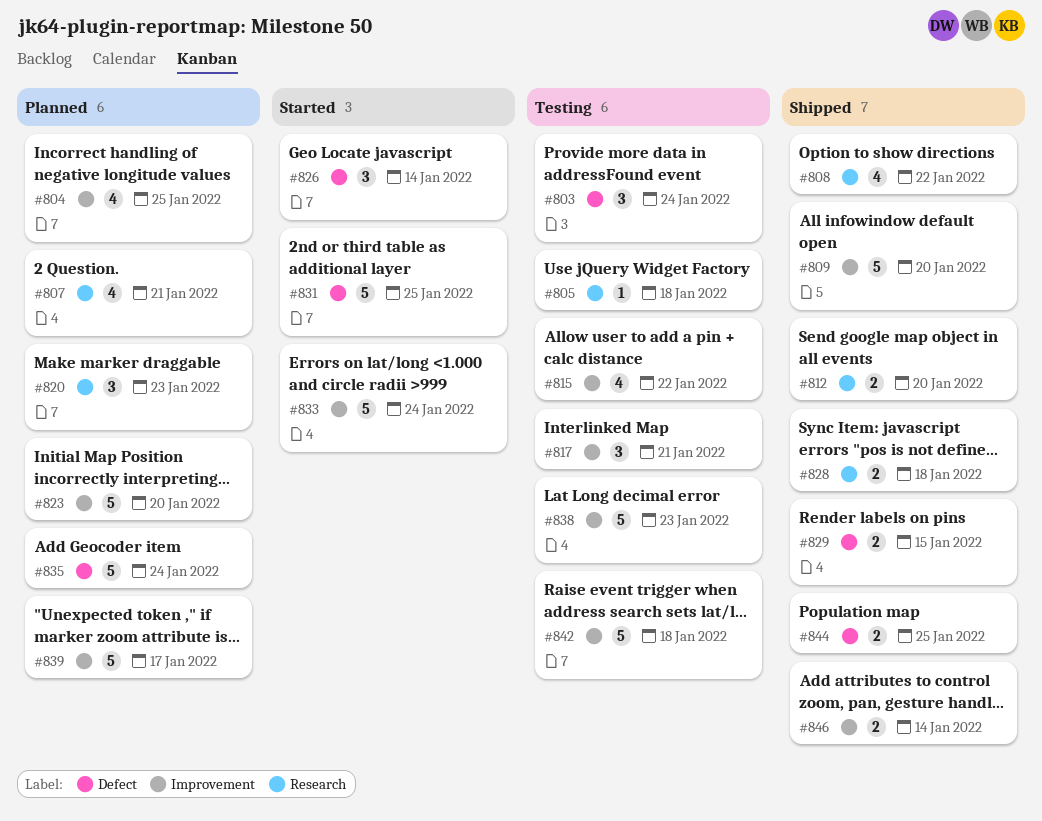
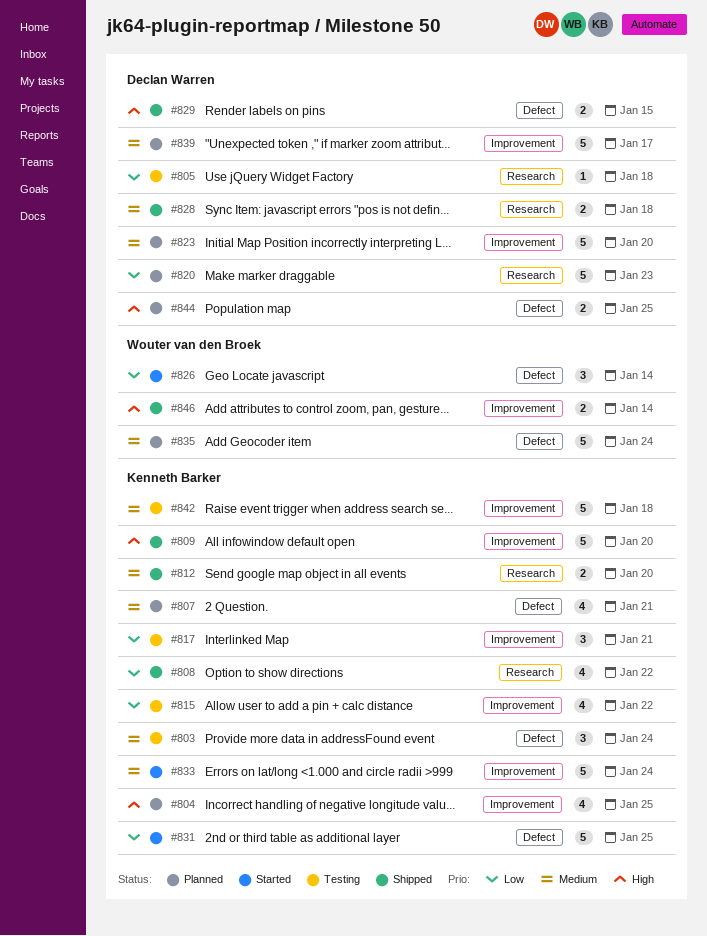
#807, label: Research -> Defect
#820, estimate: 3 -> 5
#838: present -> none
#844, status: Shipped -> Planned

